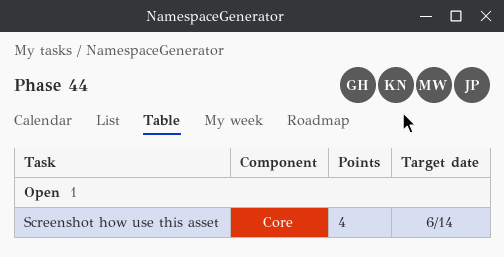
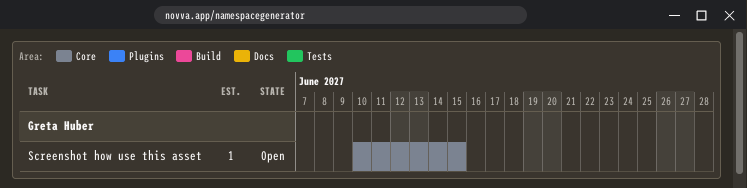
Screenshot how use this asset, estimate: 4 -> 1
Screenshot how use this asset, due: Jun 14 -> Jun 15

